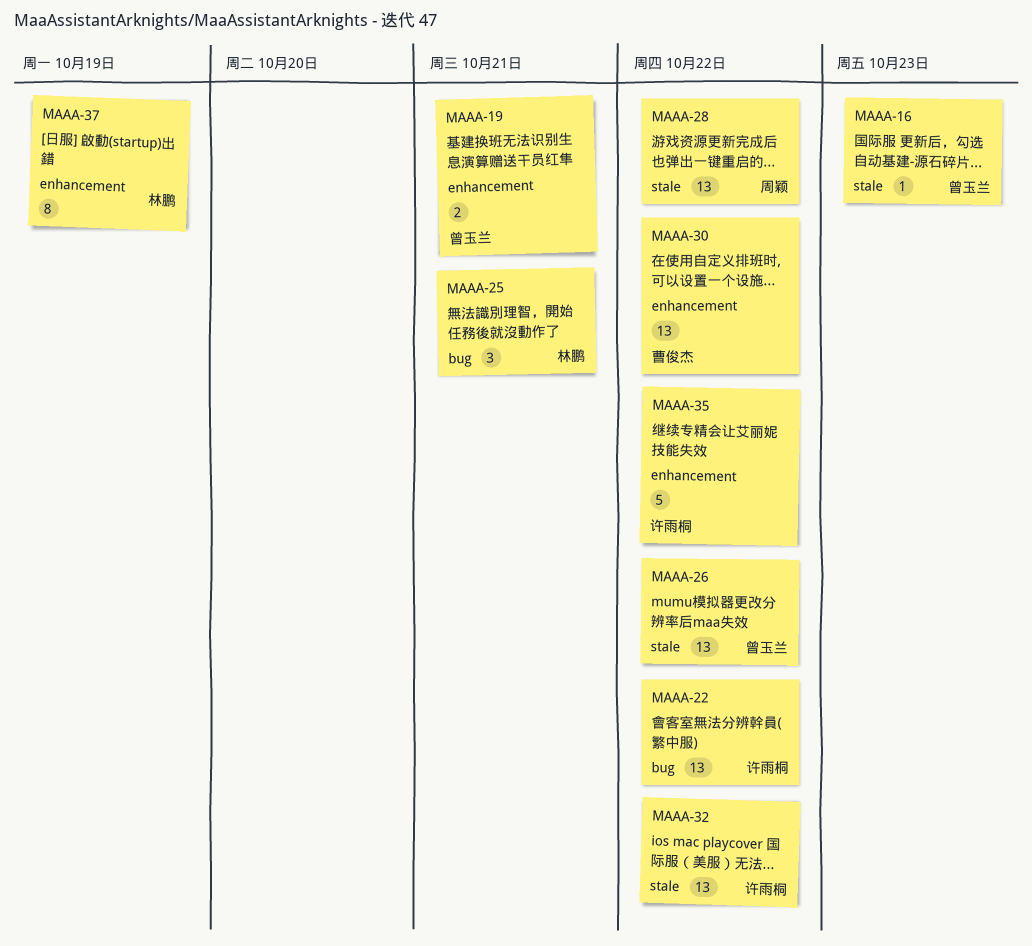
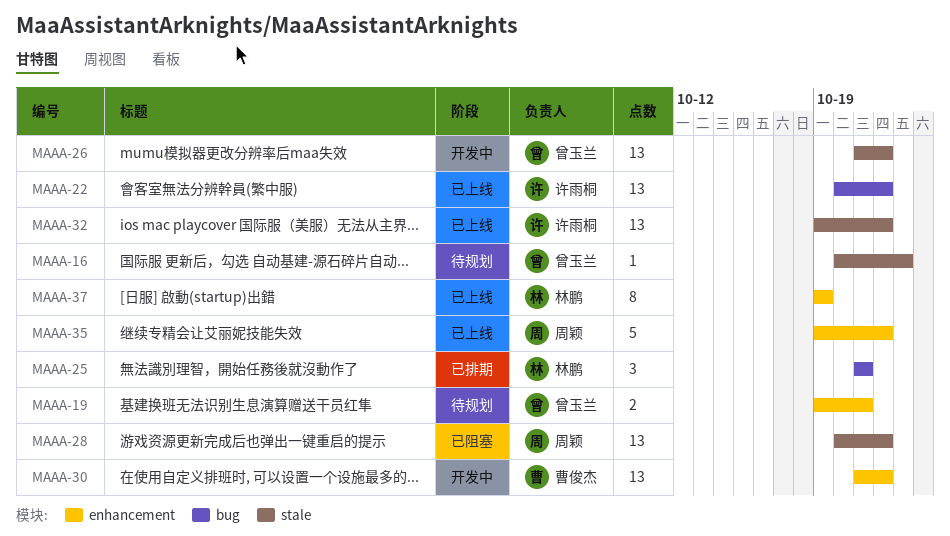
MAAA-35, owner: 许雨桐 -> 周颖

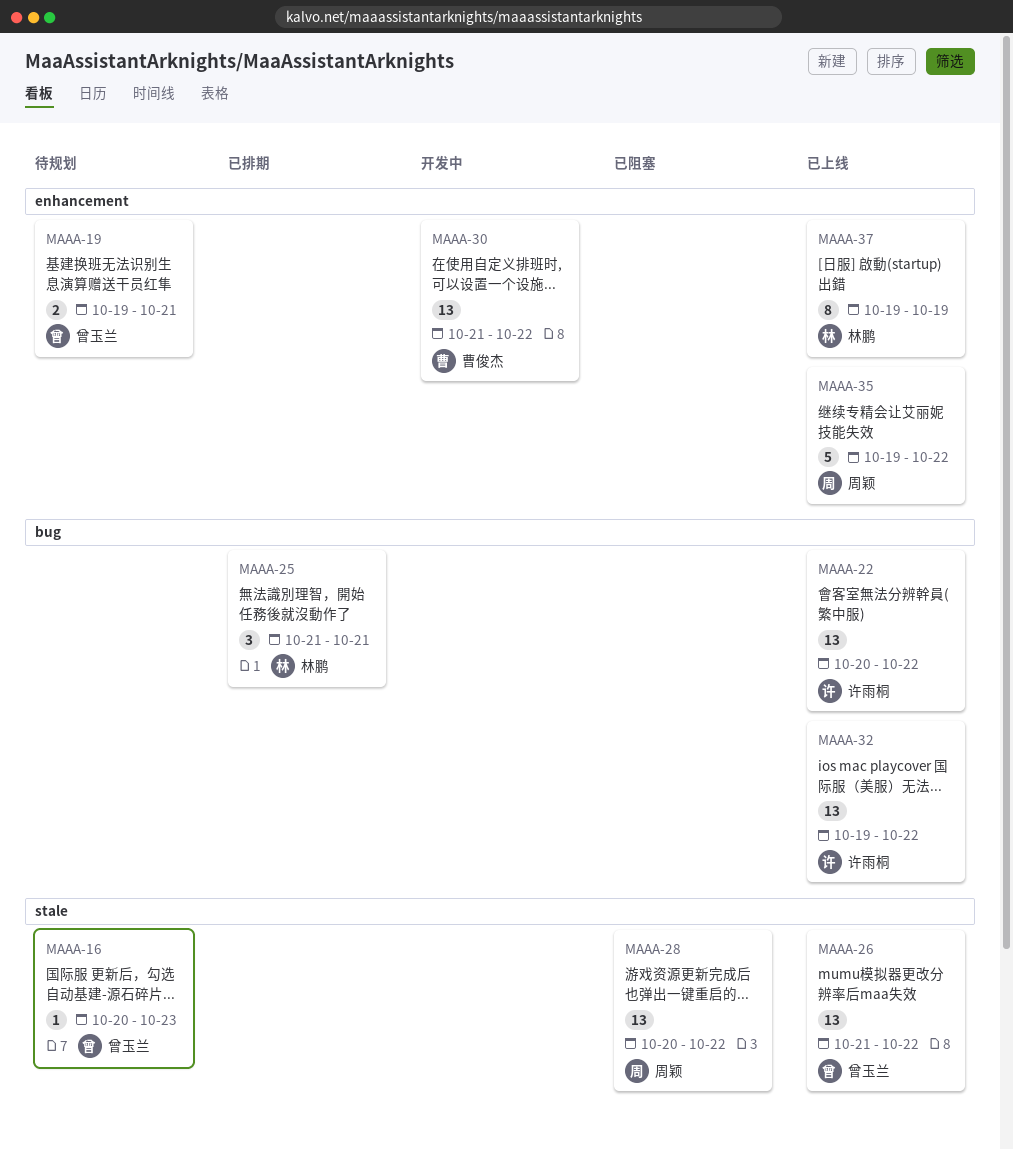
MAAA-26, status: 开发中 -> 已上线
MAAA-32, label: stale -> bug

